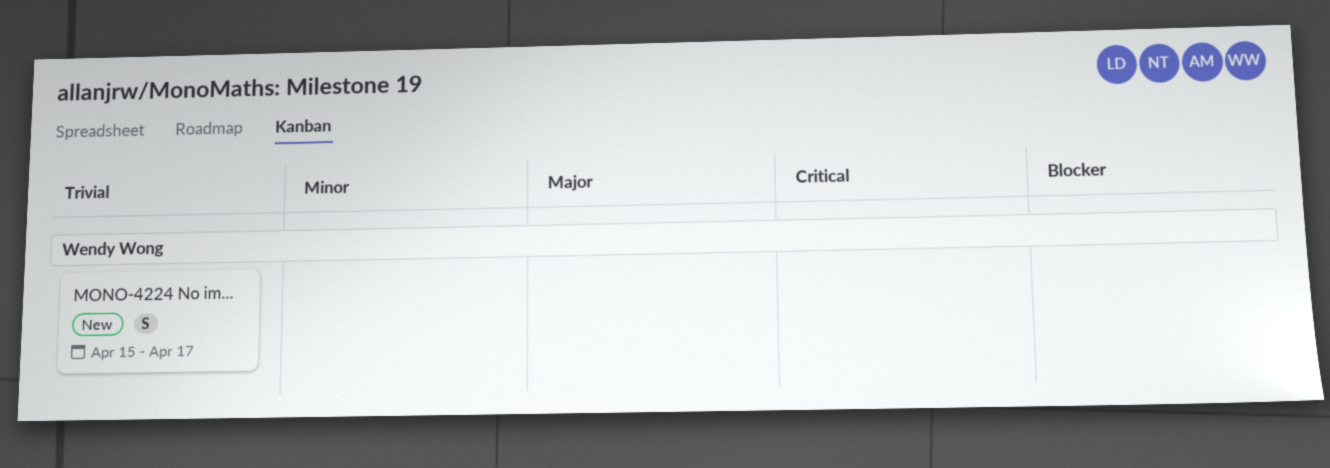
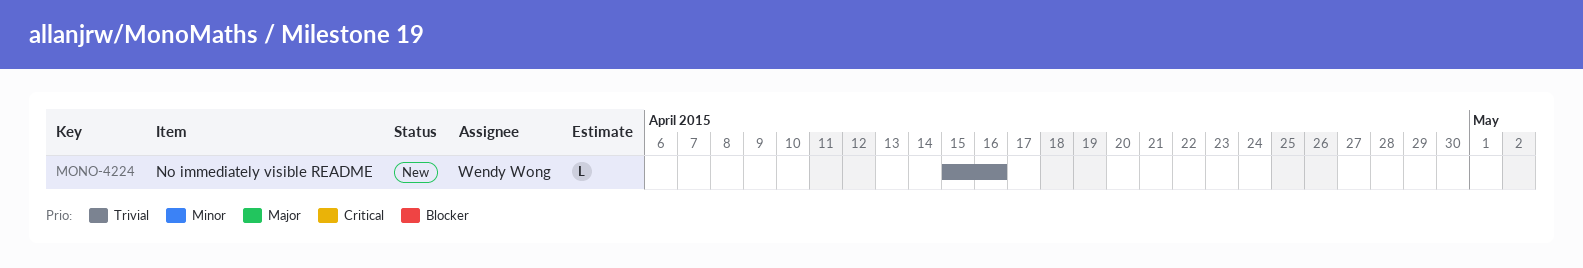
MONO-4224, estimate: S -> L
MONO-4224, due: Apr 17 -> Apr 16

